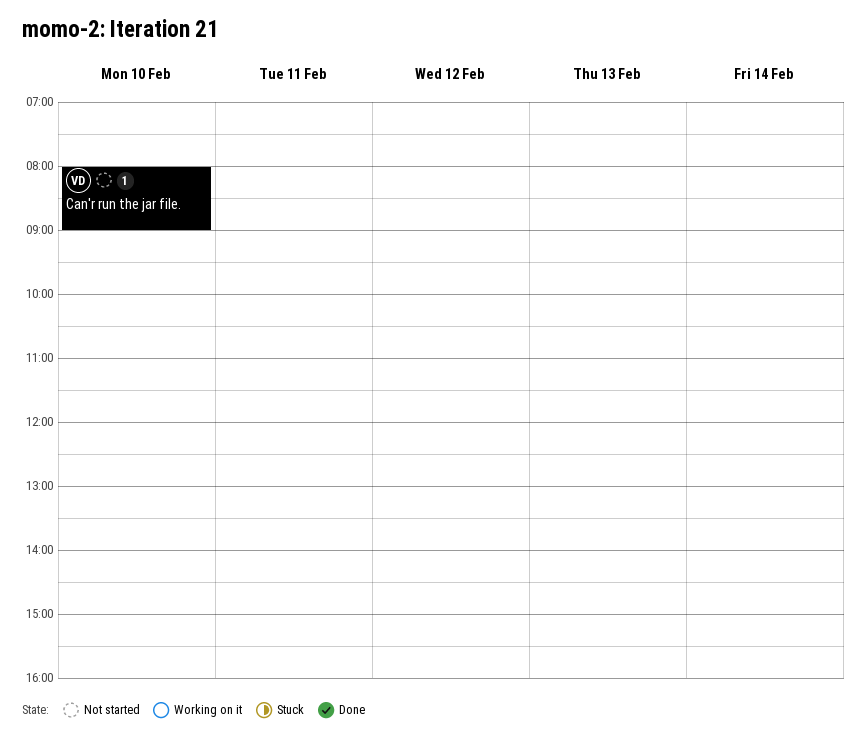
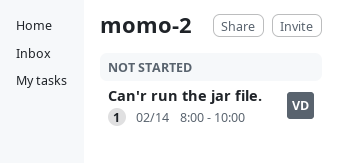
Can'r run the jar file., day: Feb 10 -> Feb 14
Can'r run the jar file., ends: 09:00 -> 10:00

